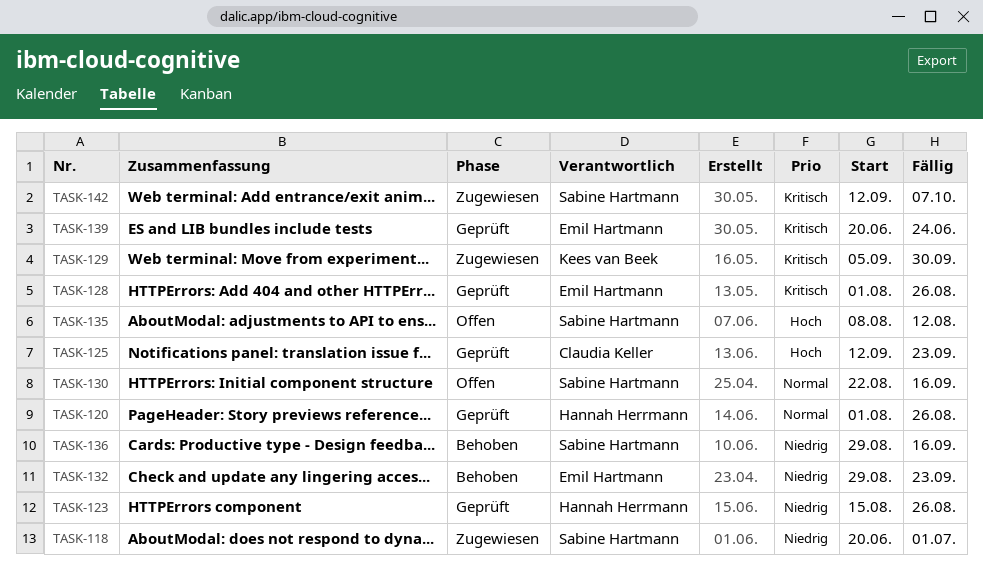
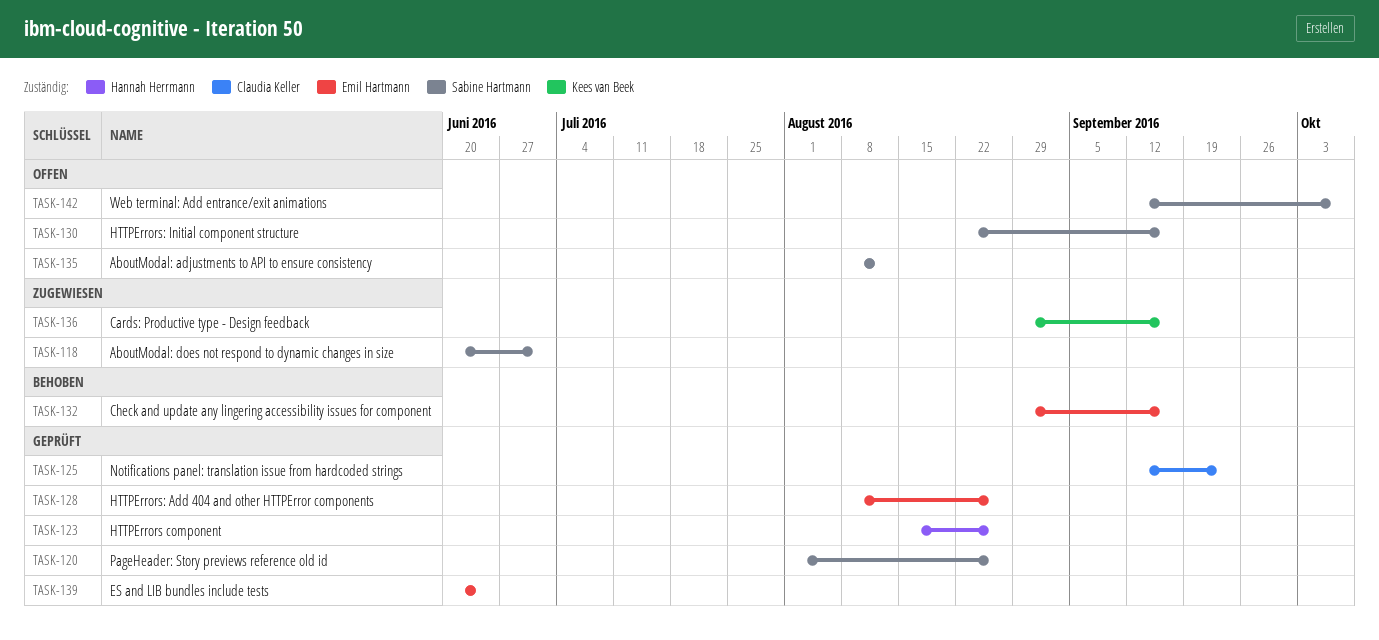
TASK-120, owner: Hannah Herrmann -> Sabine Hartmann
TASK-128, start: Aug 1 -> Aug 8
TASK-129: present -> none
TASK-132, due: Sep 23 -> Sep 16
TASK-136, status: Behoben -> Zugewiesen
TASK-136, owner: Sabine Hartmann -> Kees van Beek
TASK-142, status: Zugewiesen -> Offen

